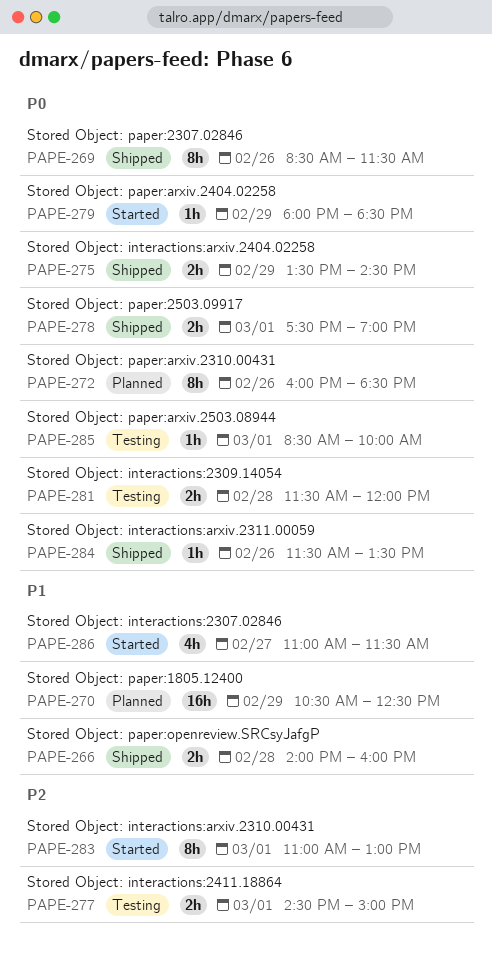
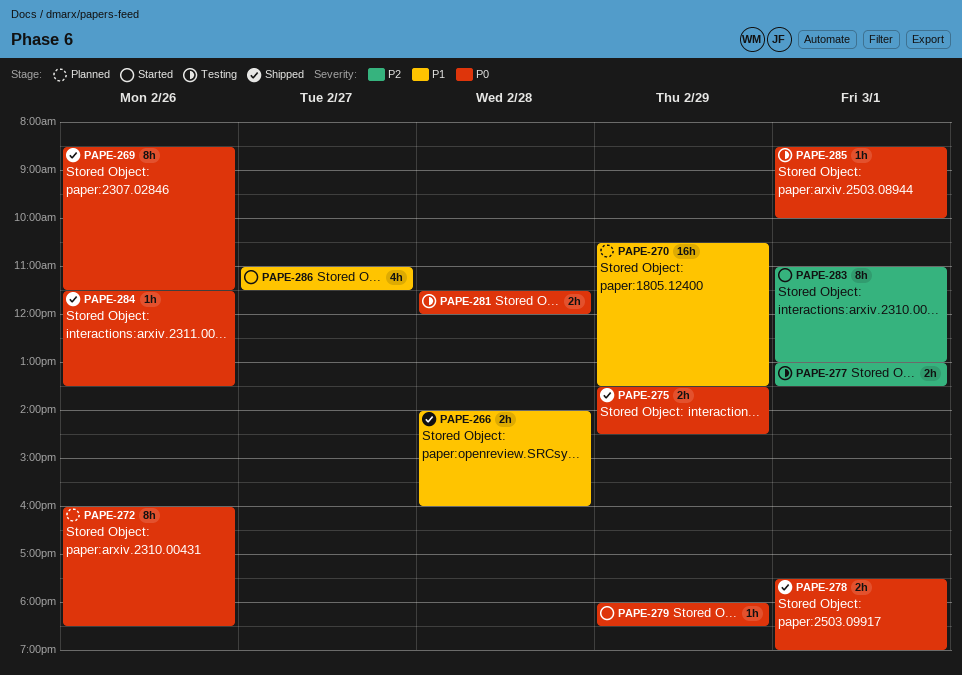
PAPE-270, ends: 12:30 -> 13:30
PAPE-277, begins: 14:30 -> 13:00
PAPE-277, ends: 15:00 -> 13:30

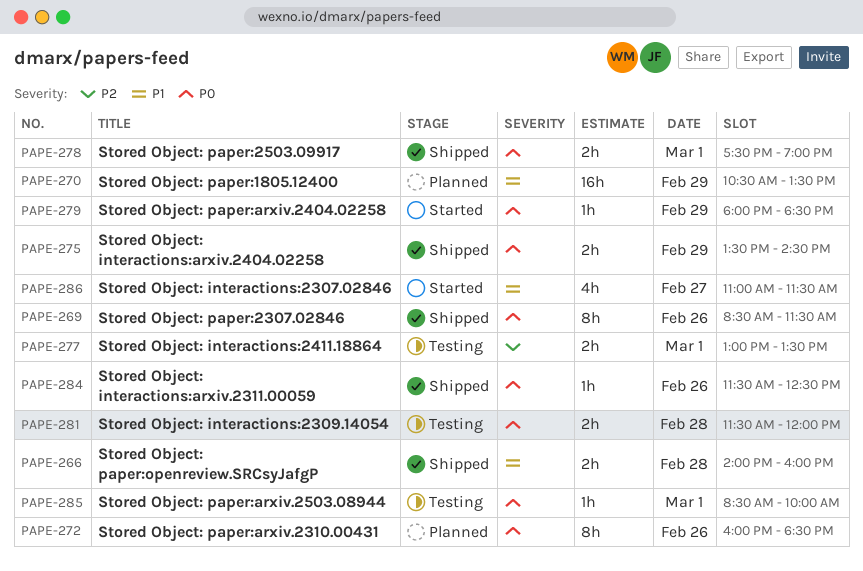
PAPE-283: present -> none
PAPE-284, ends: 13:30 -> 12:30

